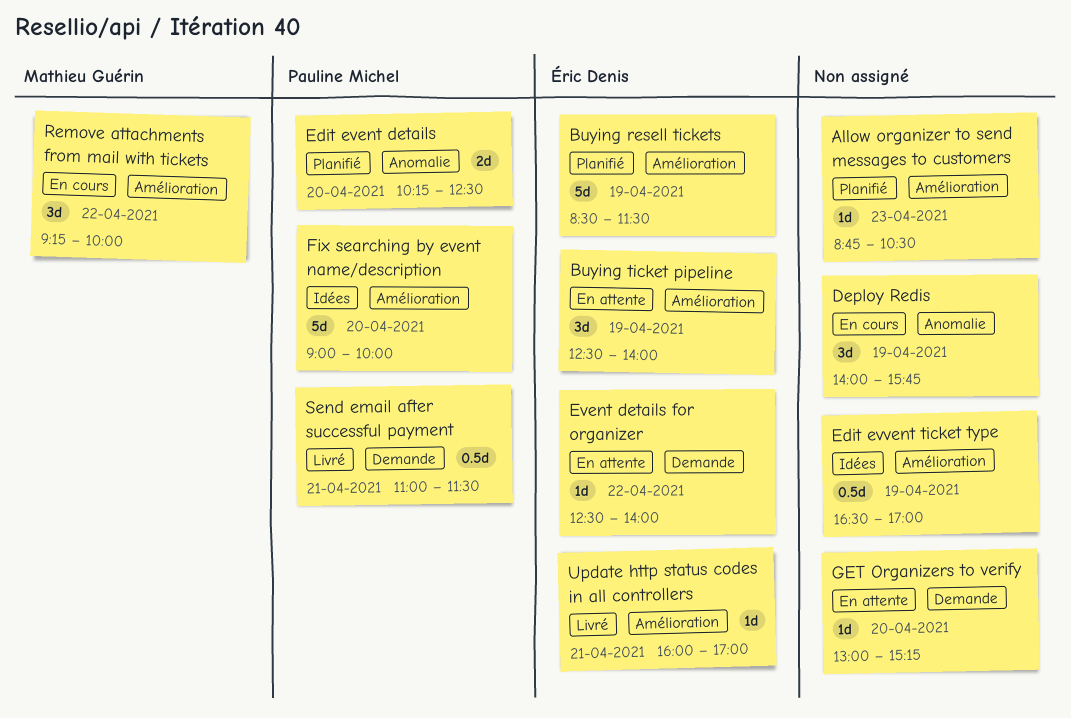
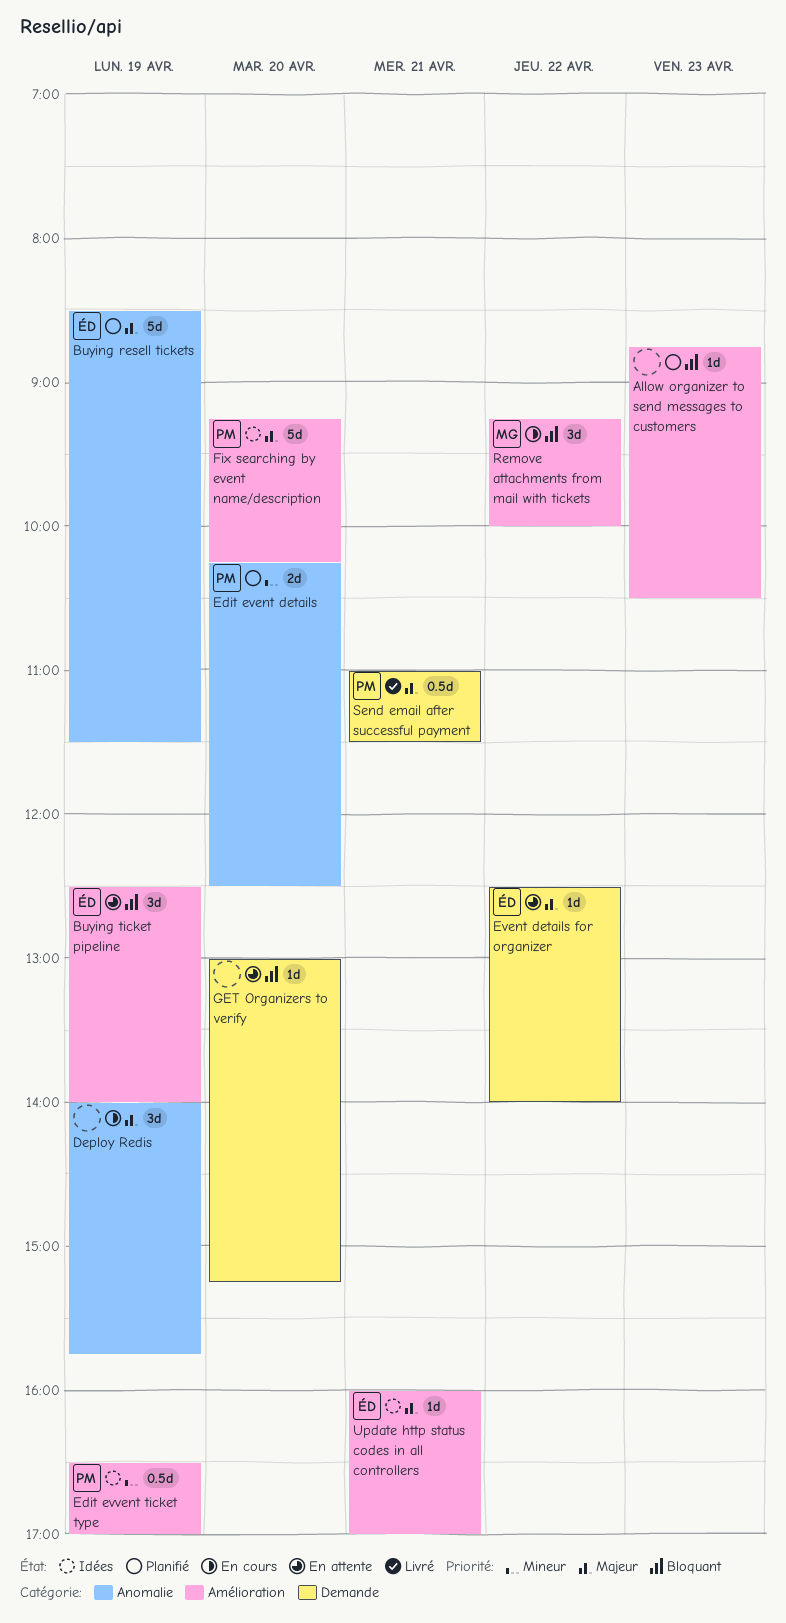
Buying resell tickets, label: Amélioration -> Anomalie
Edit evvent ticket type, owner: none -> Pauline Michel
Fix searching by event name/description, begins: 09:00 -> 09:15
Fix searching by event name/description, ends: 10:00 -> 10:15
Update http status codes in all controllers, status: Livré -> Idées

